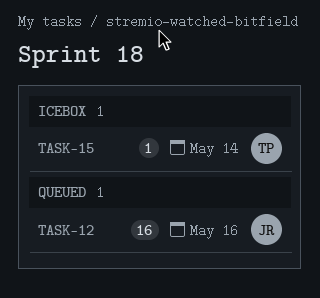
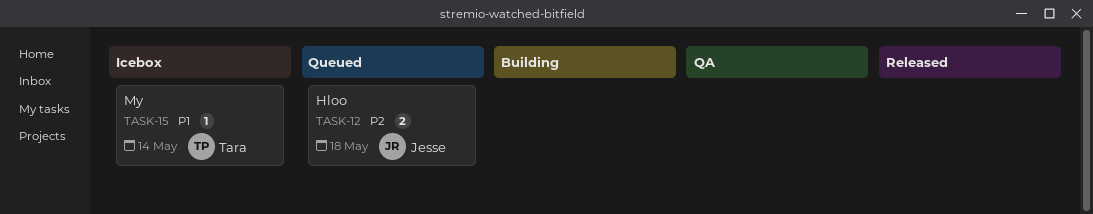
TASK-12, estimate: 16 -> 2
TASK-12, due: May 16 -> May 18

